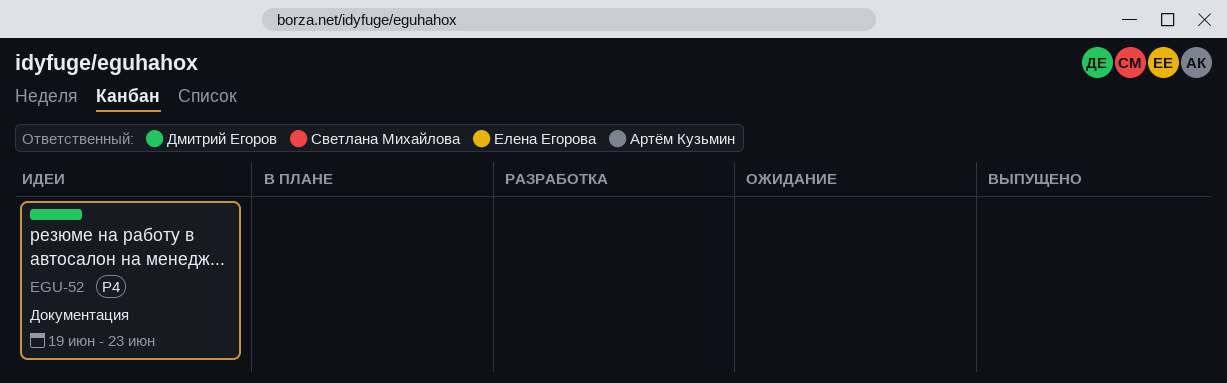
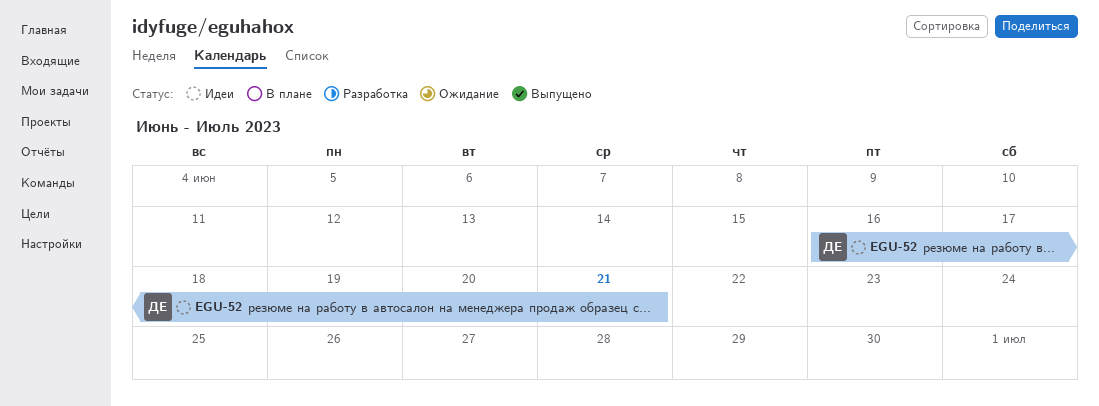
EGU-52, start: Jun 19 -> Jun 16
EGU-52, due: Jun 23 -> Jun 21

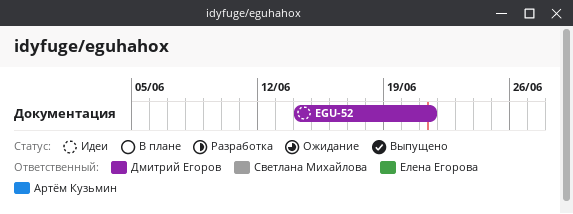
EGU-52, start: Jun 16 -> Jun 14

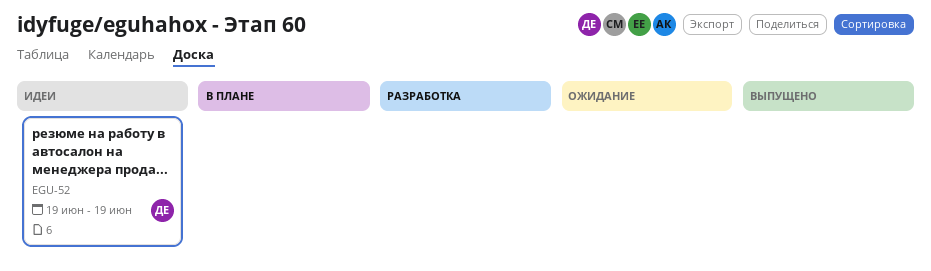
EGU-52, start: Jun 14 -> Jun 19
EGU-52, due: Jun 21 -> Jun 19

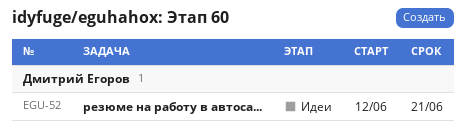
EGU-52, start: Jun 19 -> Jun 12
EGU-52, due: Jun 19 -> Jun 21

